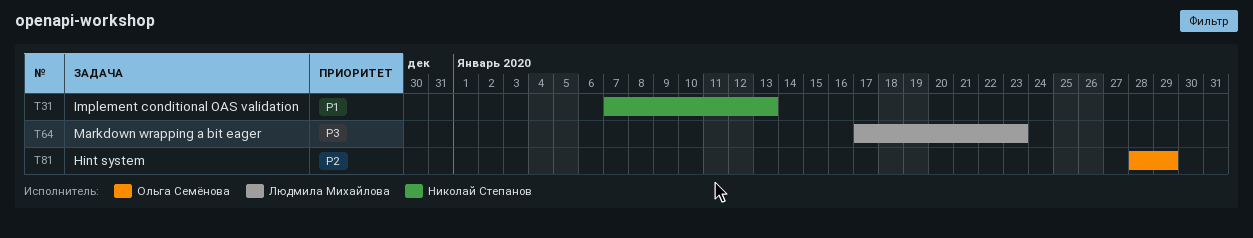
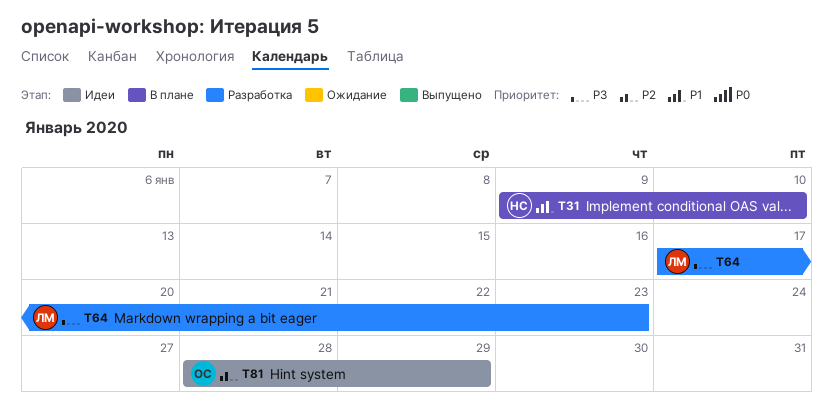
T31, start: Jan 7 -> Jan 9
T31, due: Jan 13 -> Jan 10

